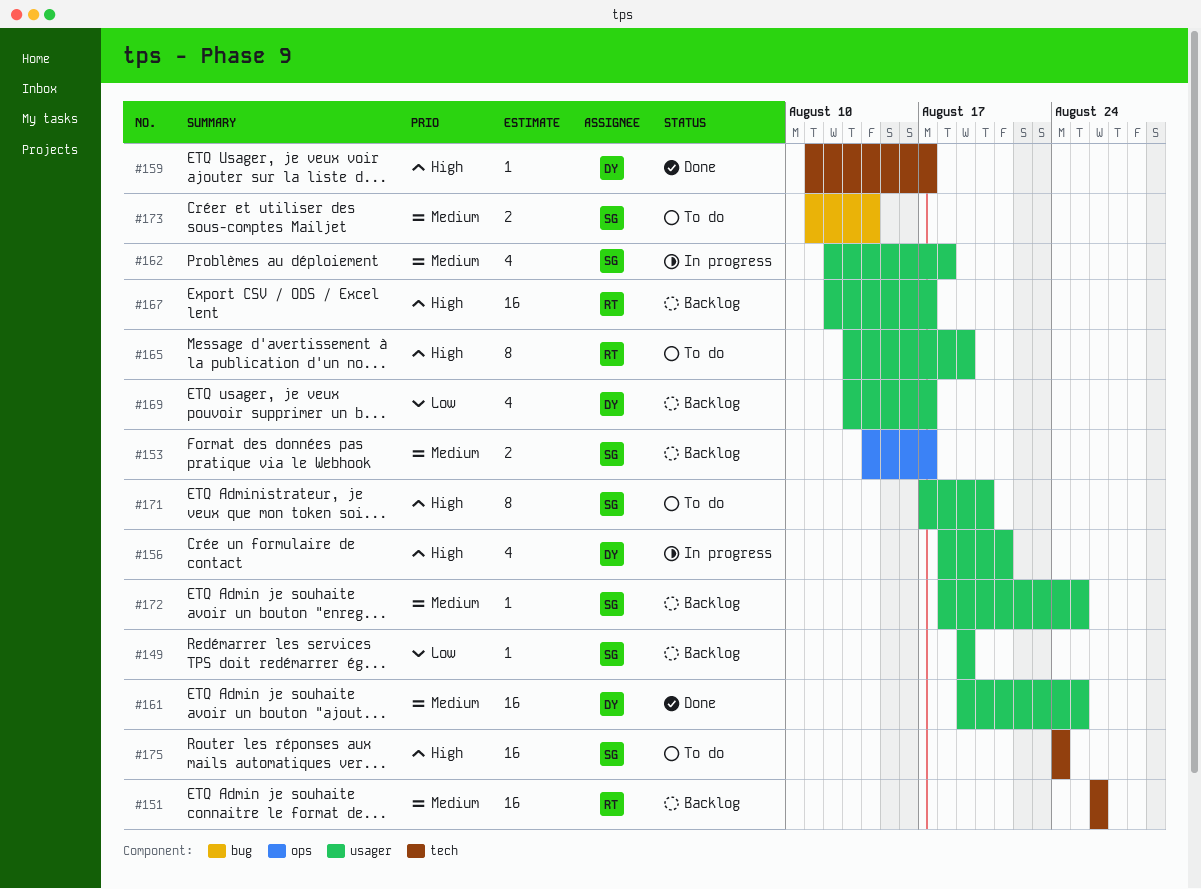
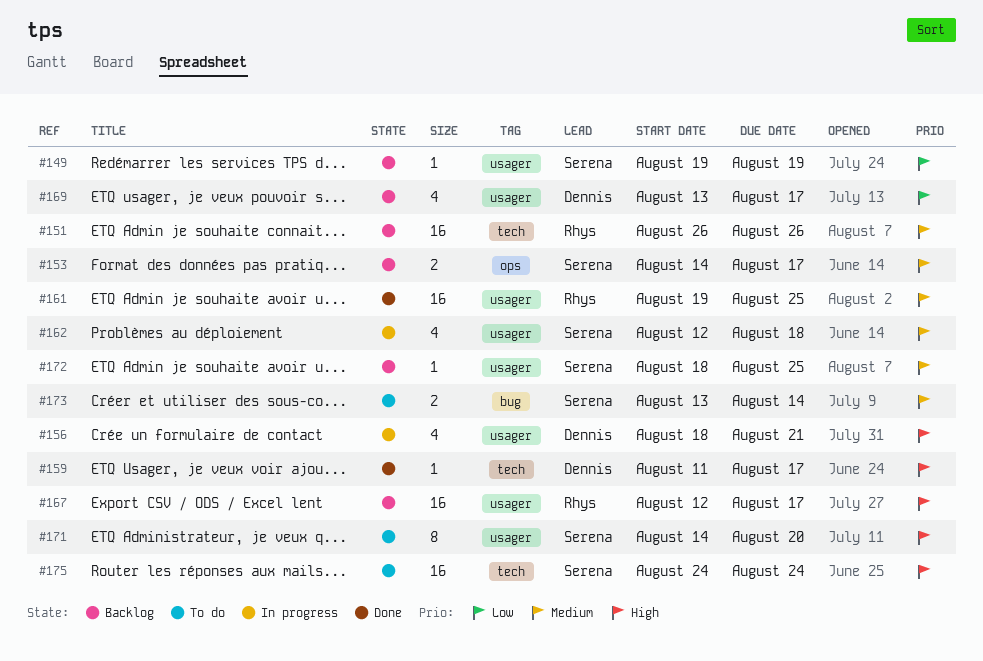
#161, owner: Dennis -> Rhys
#165: present -> none
#171, start: Aug 17 -> Aug 14
#173, start: Aug 11 -> Aug 13

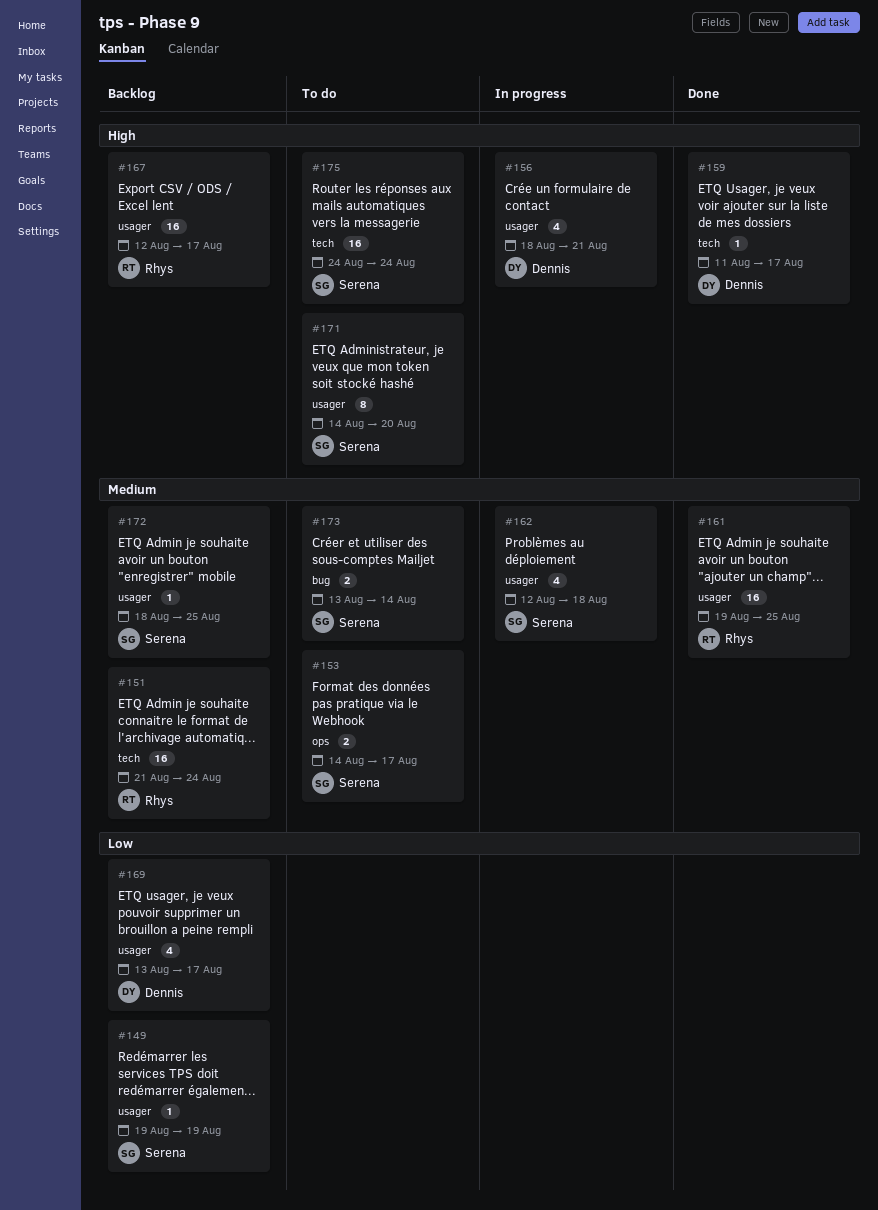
#151, start: Aug 26 -> Aug 21
#151, due: Aug 26 -> Aug 24
#153, status: Backlog -> To do

